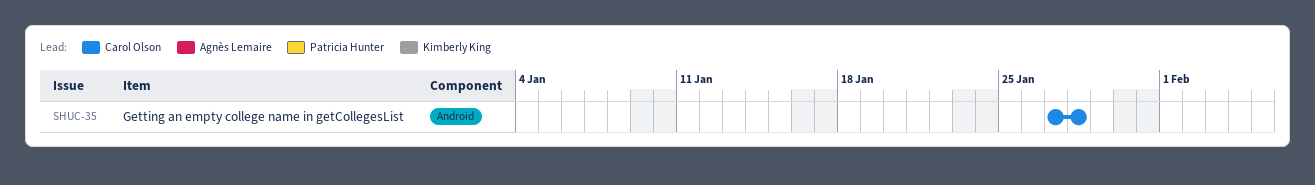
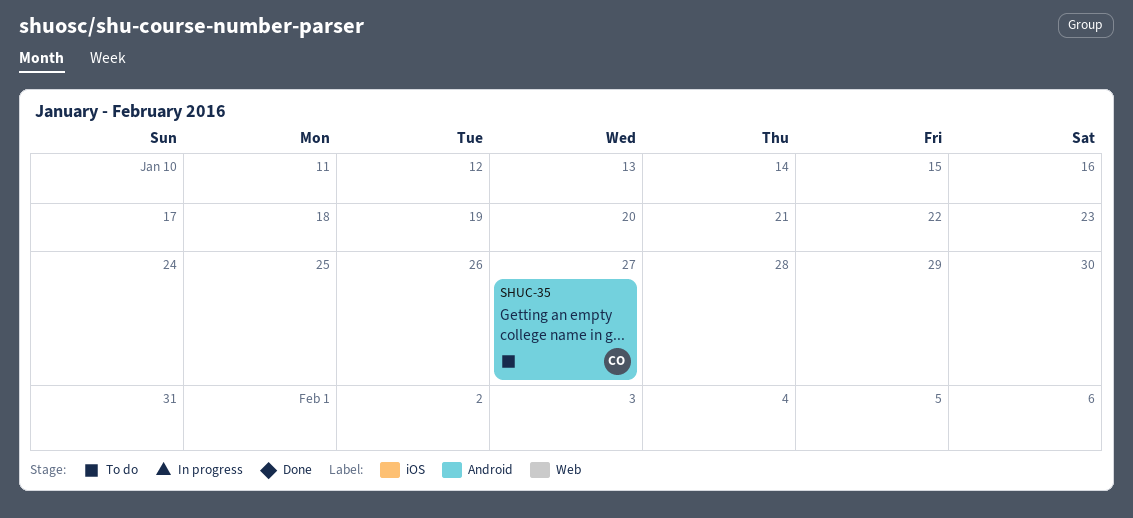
SHUC-35, due: Jan 28 -> Jan 27

